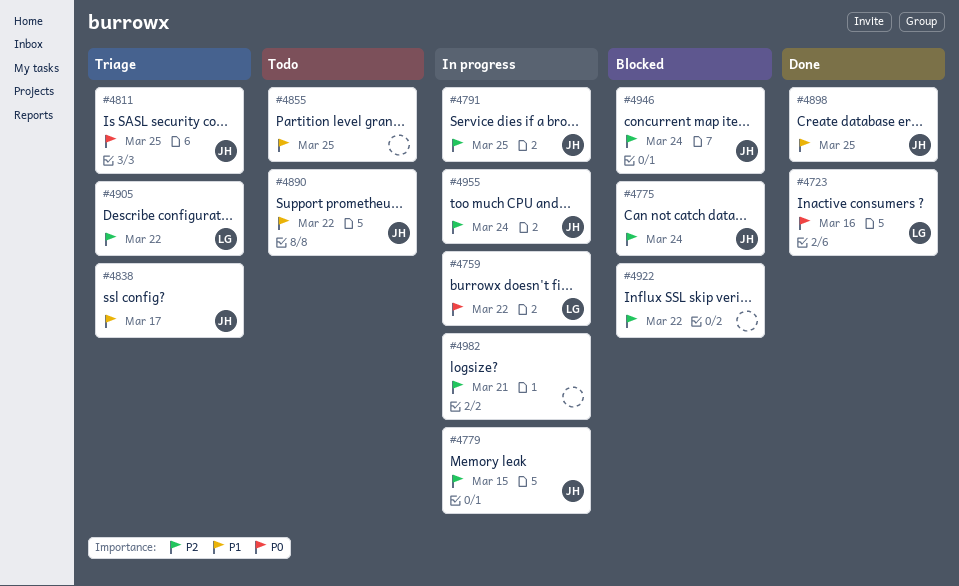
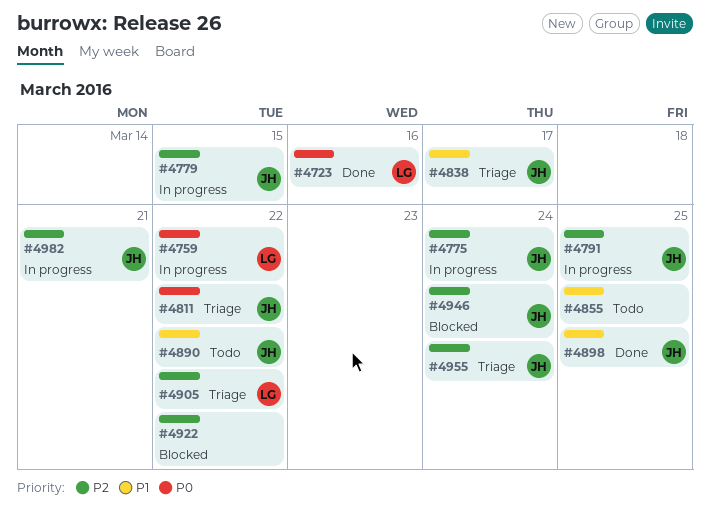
#4775, status: Blocked -> In progress
#4811, due: Mar 25 -> Mar 22
#4955, status: In progress -> Triage
#4982, owner: none -> JH

